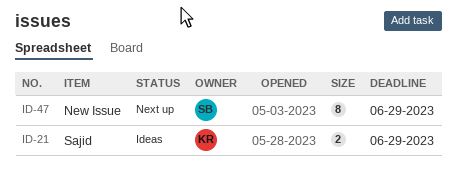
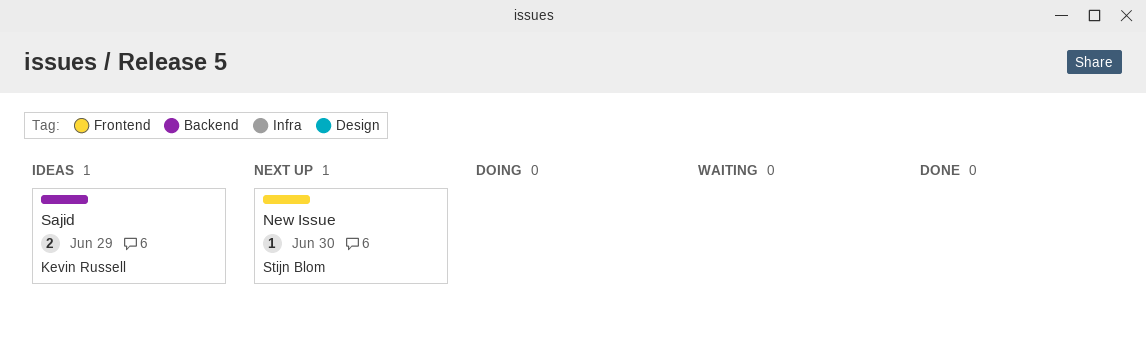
New Issue, estimate: 8 -> 1
New Issue, due: Jun 29 -> Jun 30

